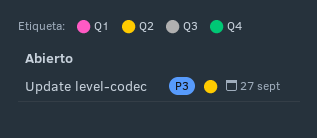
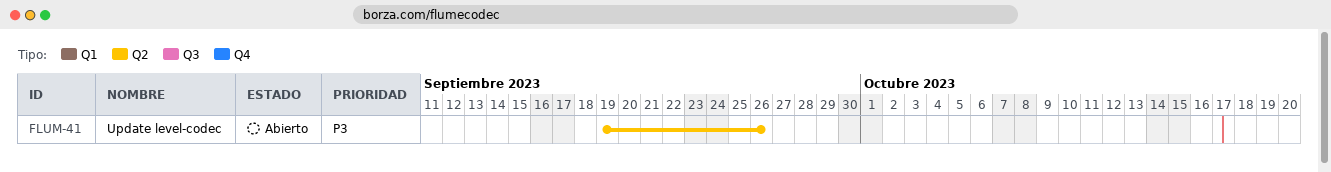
Update level-codec, due: Sep 27 -> Sep 26

